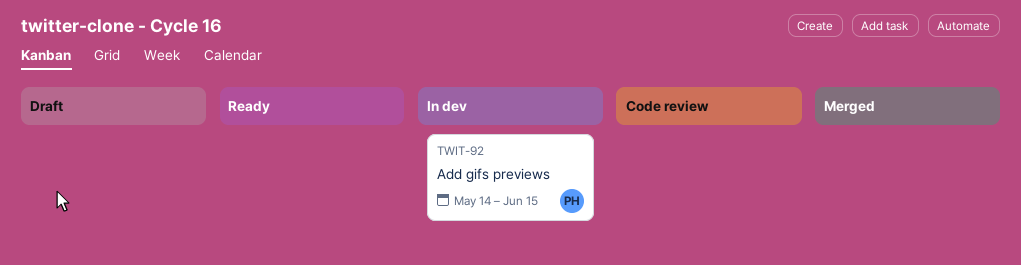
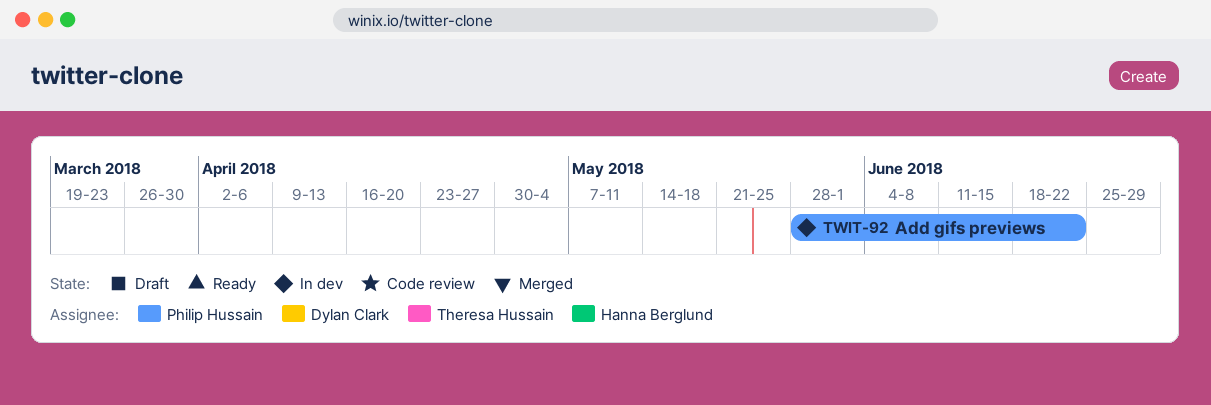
TWIT-92, start: May 14 -> May 28
TWIT-92, due: Jun 15 -> Jun 22

